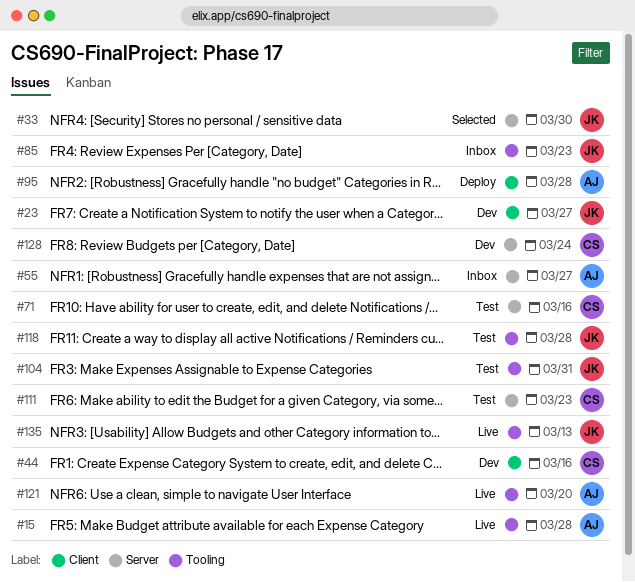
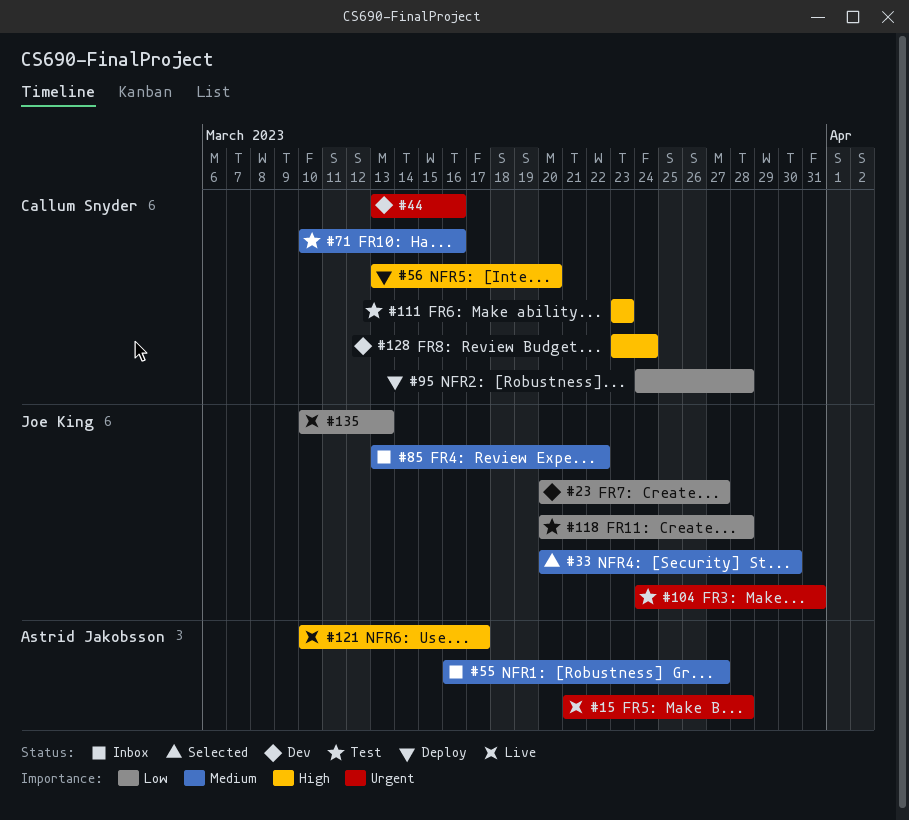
#56: none -> present
#85, due: Mar 23 -> Mar 22
#95, owner: Astrid Jakobsson -> Callum Snyder
#121, due: Mar 20 -> Mar 17

